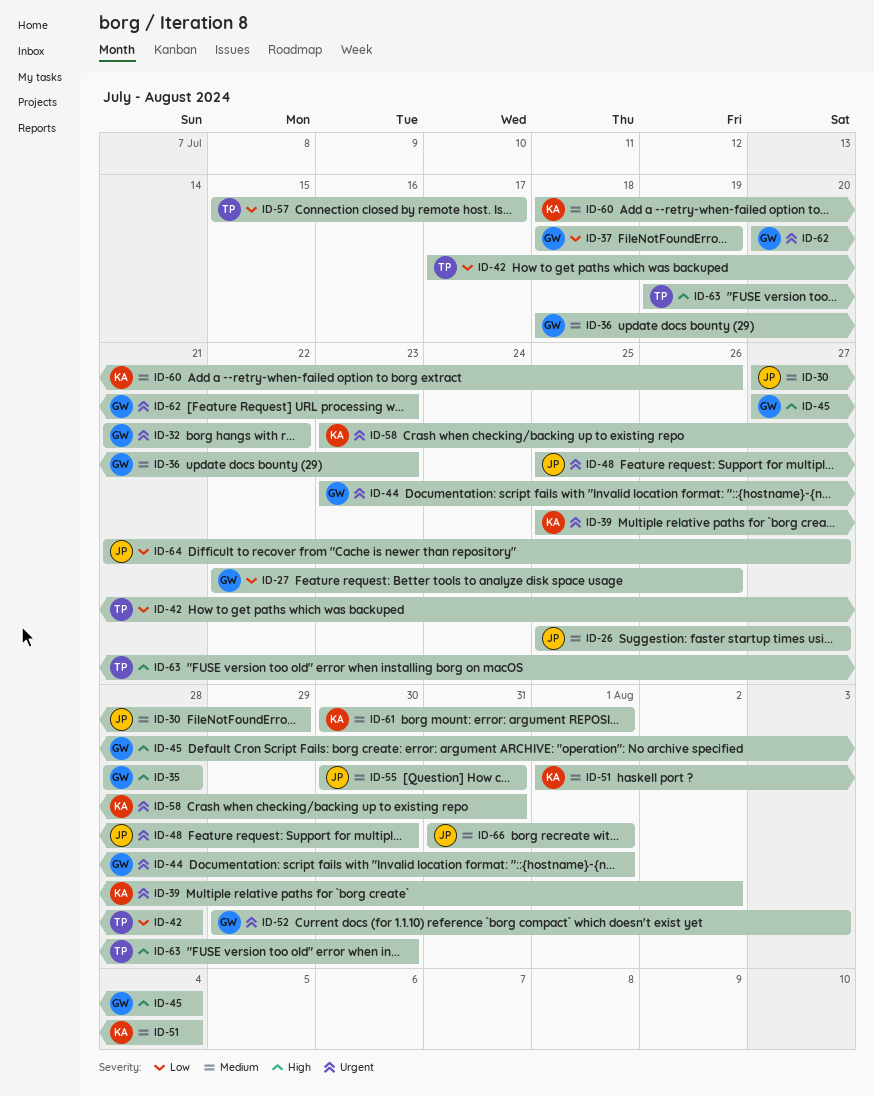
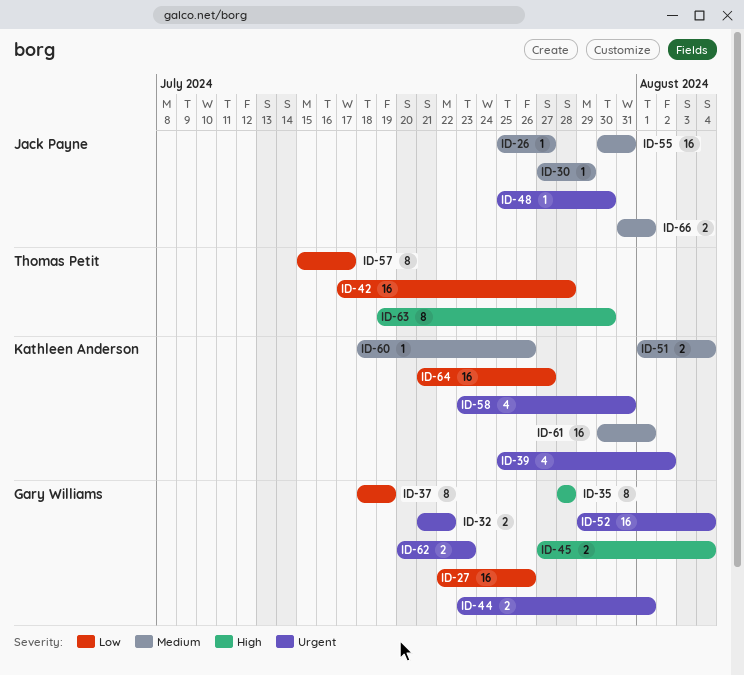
ID-36: present -> none
ID-52, due: Aug 3 -> Aug 4
ID-64, owner: Jack Payne -> Kathleen Anderson

